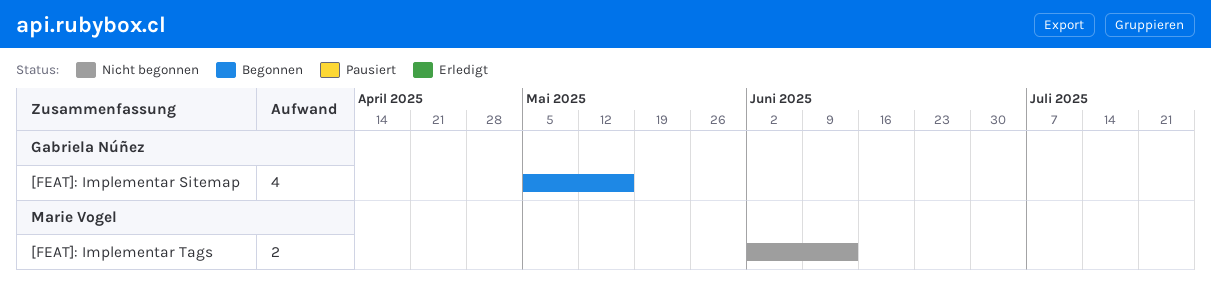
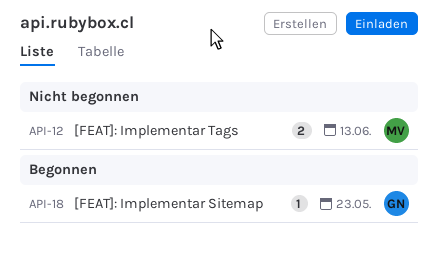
[FEAT]: Implementar Sitemap, estimate: 4 -> 1
[FEAT]: Implementar Sitemap, due: May 16 -> May 23

